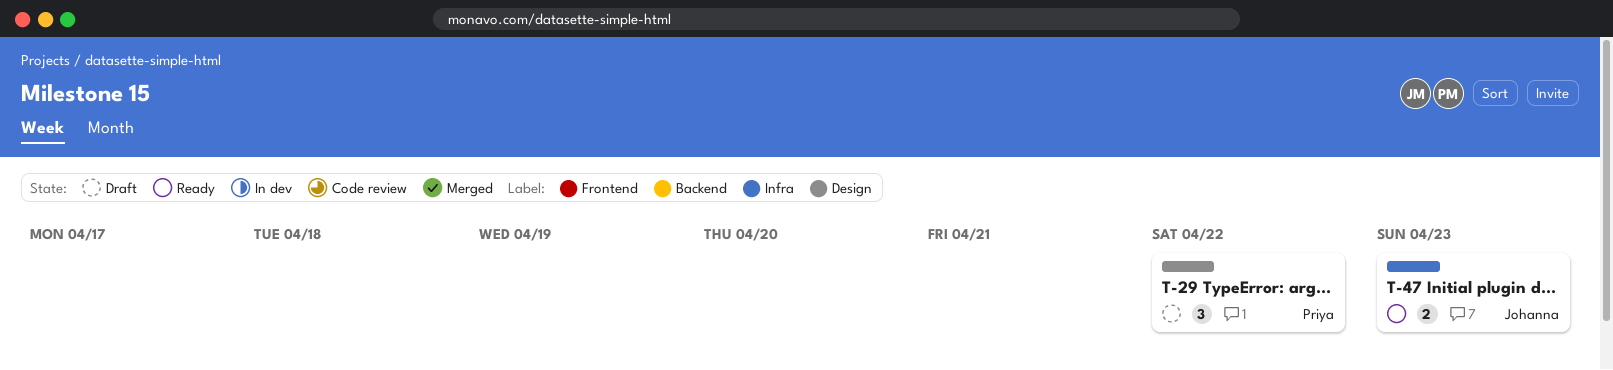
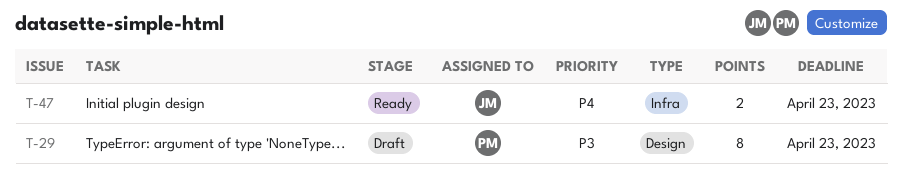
T-29, estimate: 3 -> 8
T-29, due: Apr 22 -> Apr 23

